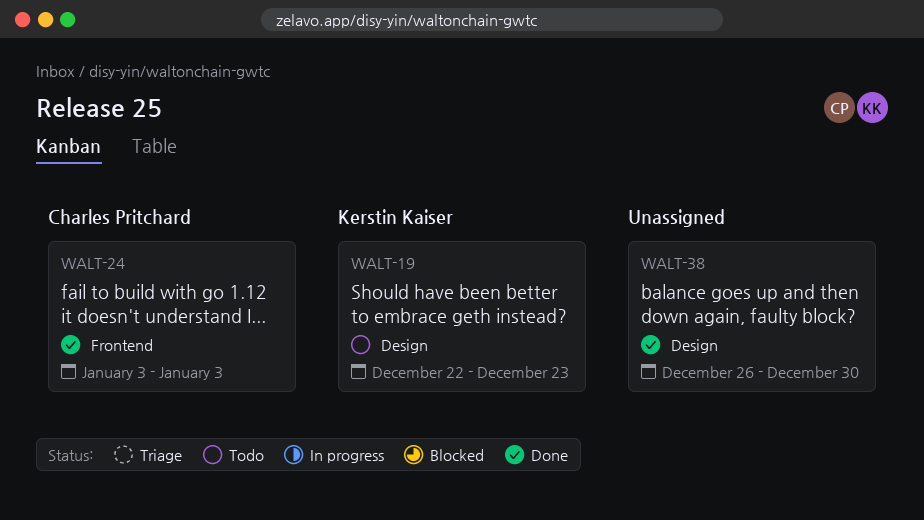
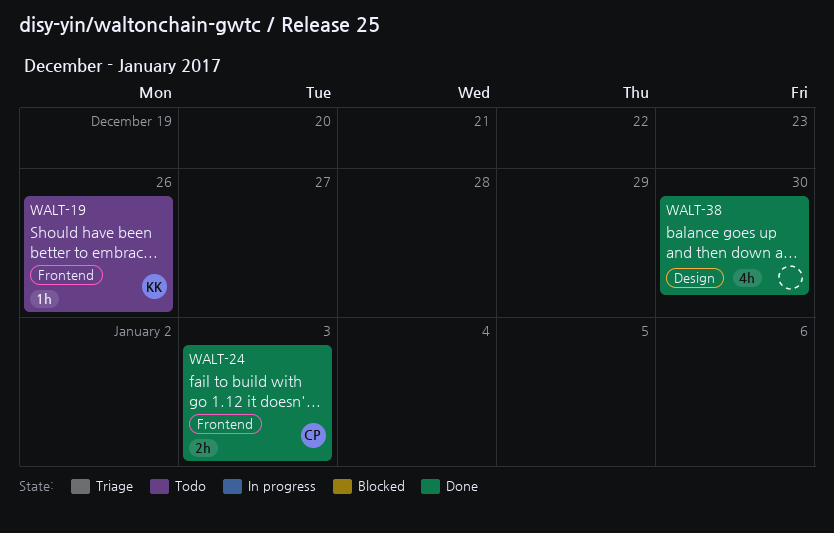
WALT-19, label: Design -> Frontend
WALT-19, due: Dec 23 -> Dec 26

